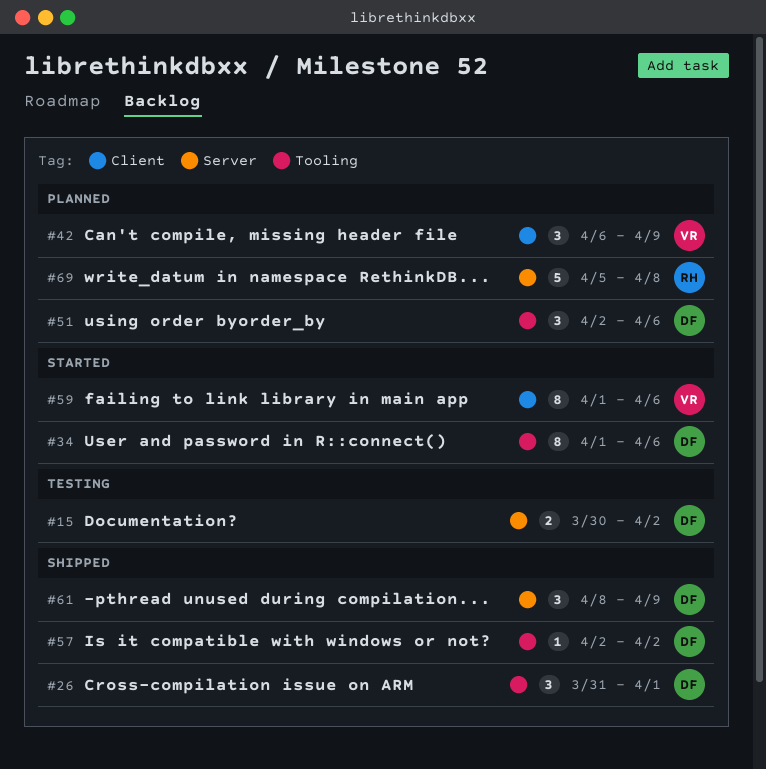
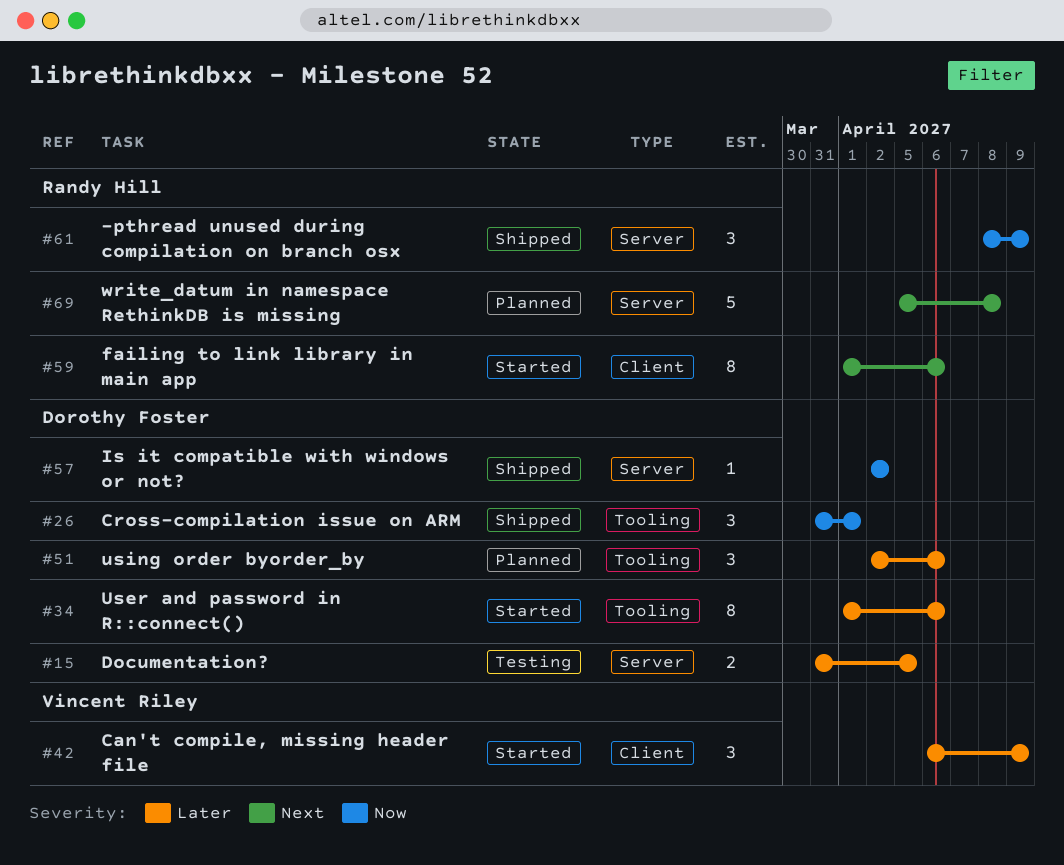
#15, start: Mar 30 -> Mar 31
#15, due: Apr 2 -> Apr 5
#42, status: Planned -> Started
#57, label: Tooling -> Server
#59, owner: Vincent Riley -> Randy Hill
#61, owner: Dorothy Foster -> Randy Hill

